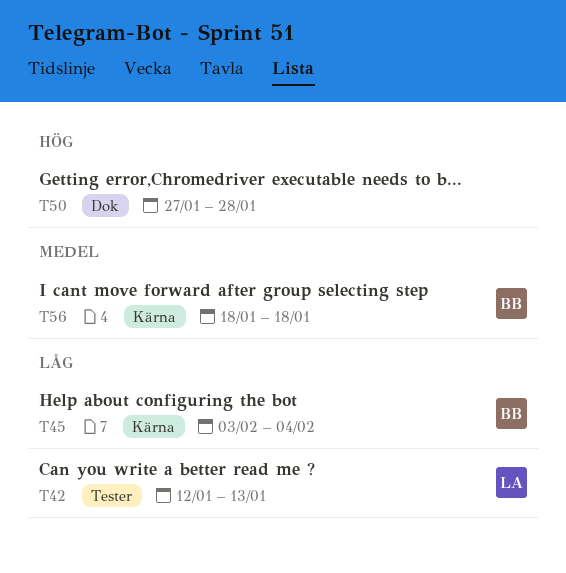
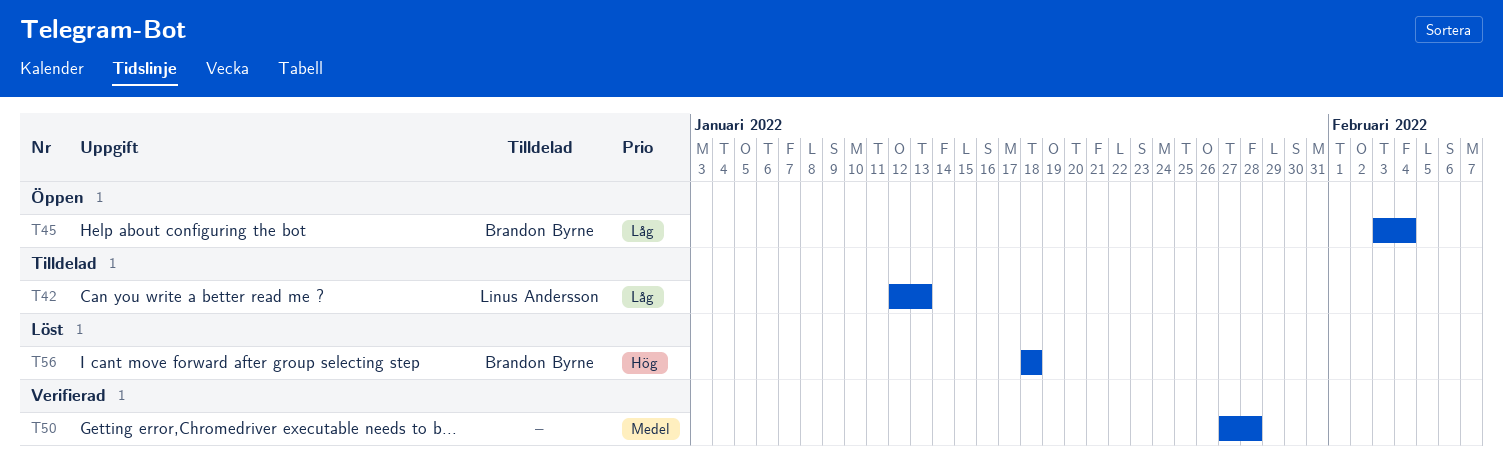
T50, priority: Hög -> Medel
T56, priority: Medel -> Hög

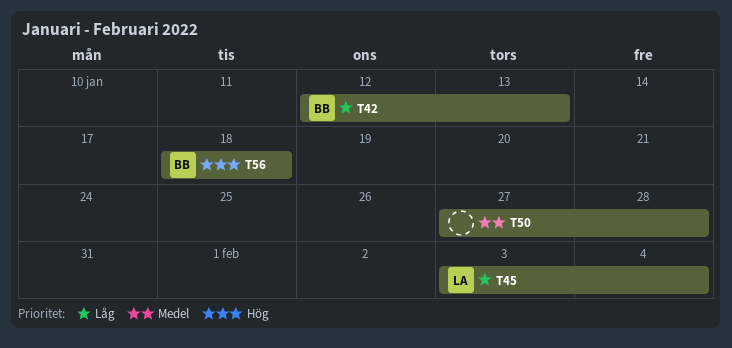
T42, owner: Linus Andersson -> Brandon Byrne
T45, owner: Brandon Byrne -> Linus Andersson

